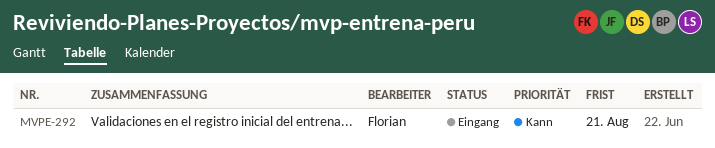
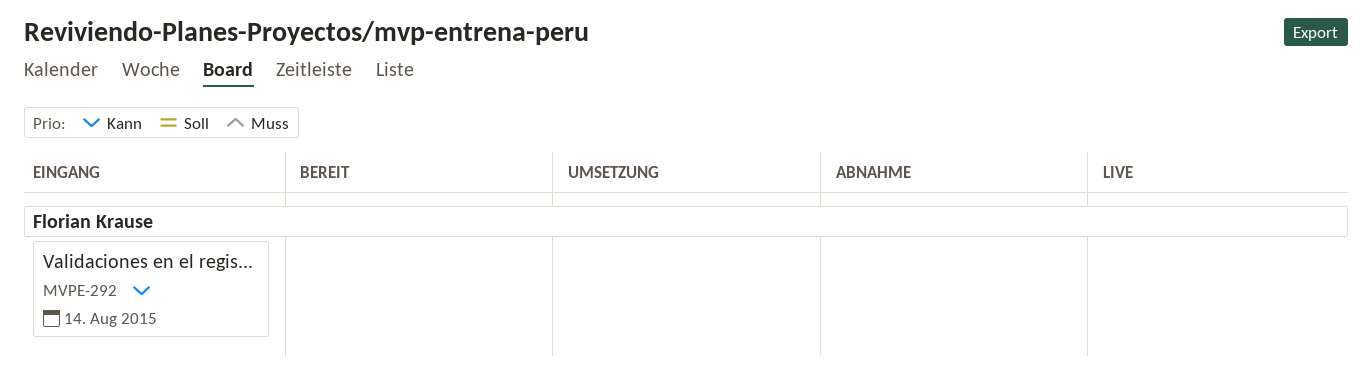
MVPE-292, due: Aug 21 -> Aug 14

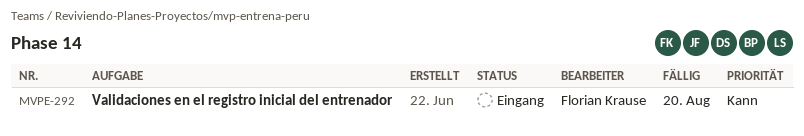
MVPE-292, due: Aug 14 -> Aug 20

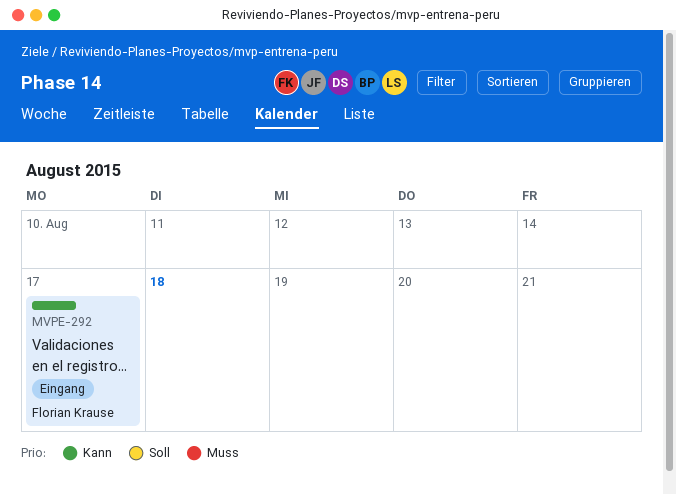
MVPE-292, due: Aug 20 -> Aug 17

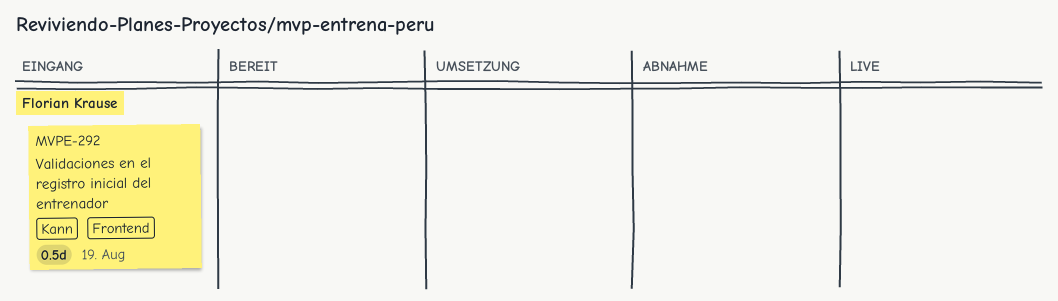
MVPE-292, due: Aug 17 -> Aug 19

